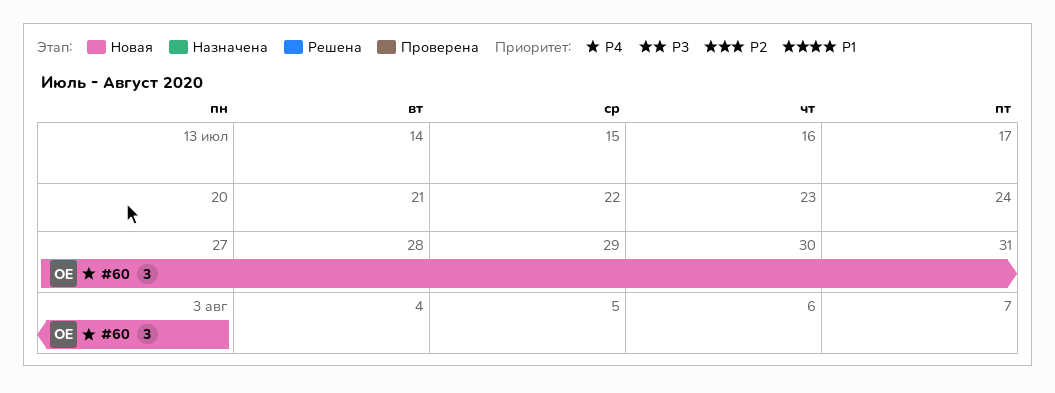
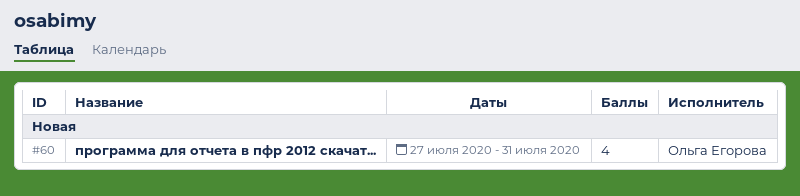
#60, estimate: 3 -> 4
#60, due: Aug 3 -> Jul 31

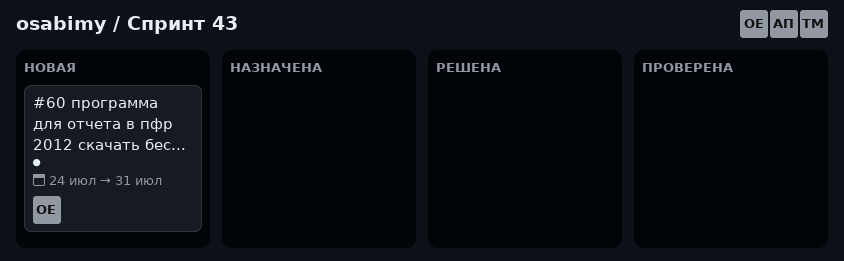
#60, estimate: 4 -> 1
#60, start: Jul 27 -> Jul 24

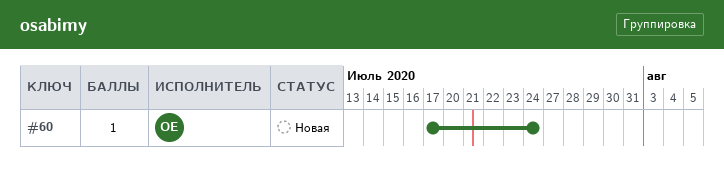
#60, start: Jul 24 -> Jul 17
#60, due: Jul 31 -> Jul 24

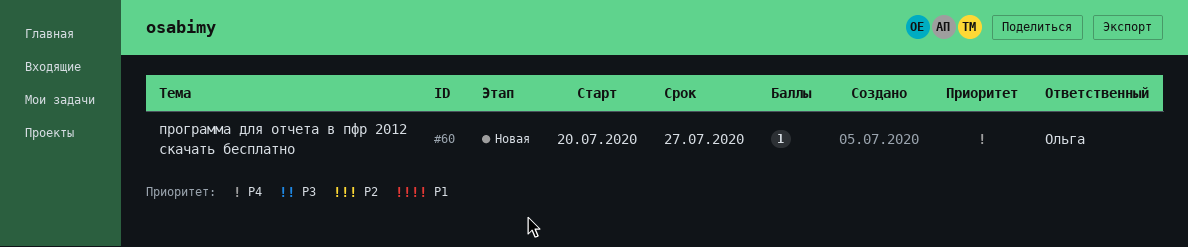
#60, start: Jul 17 -> Jul 20
#60, due: Jul 24 -> Jul 27

